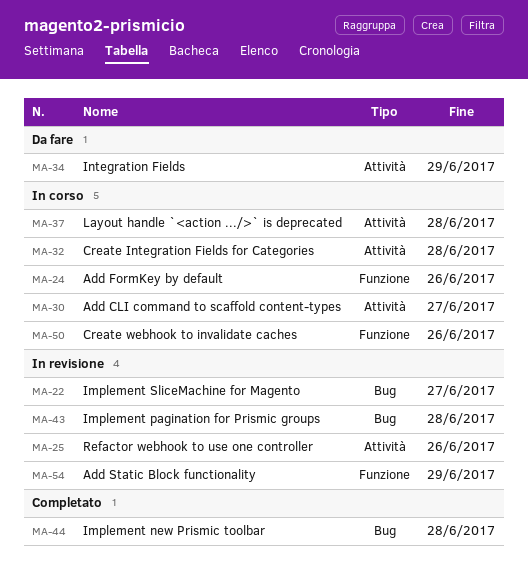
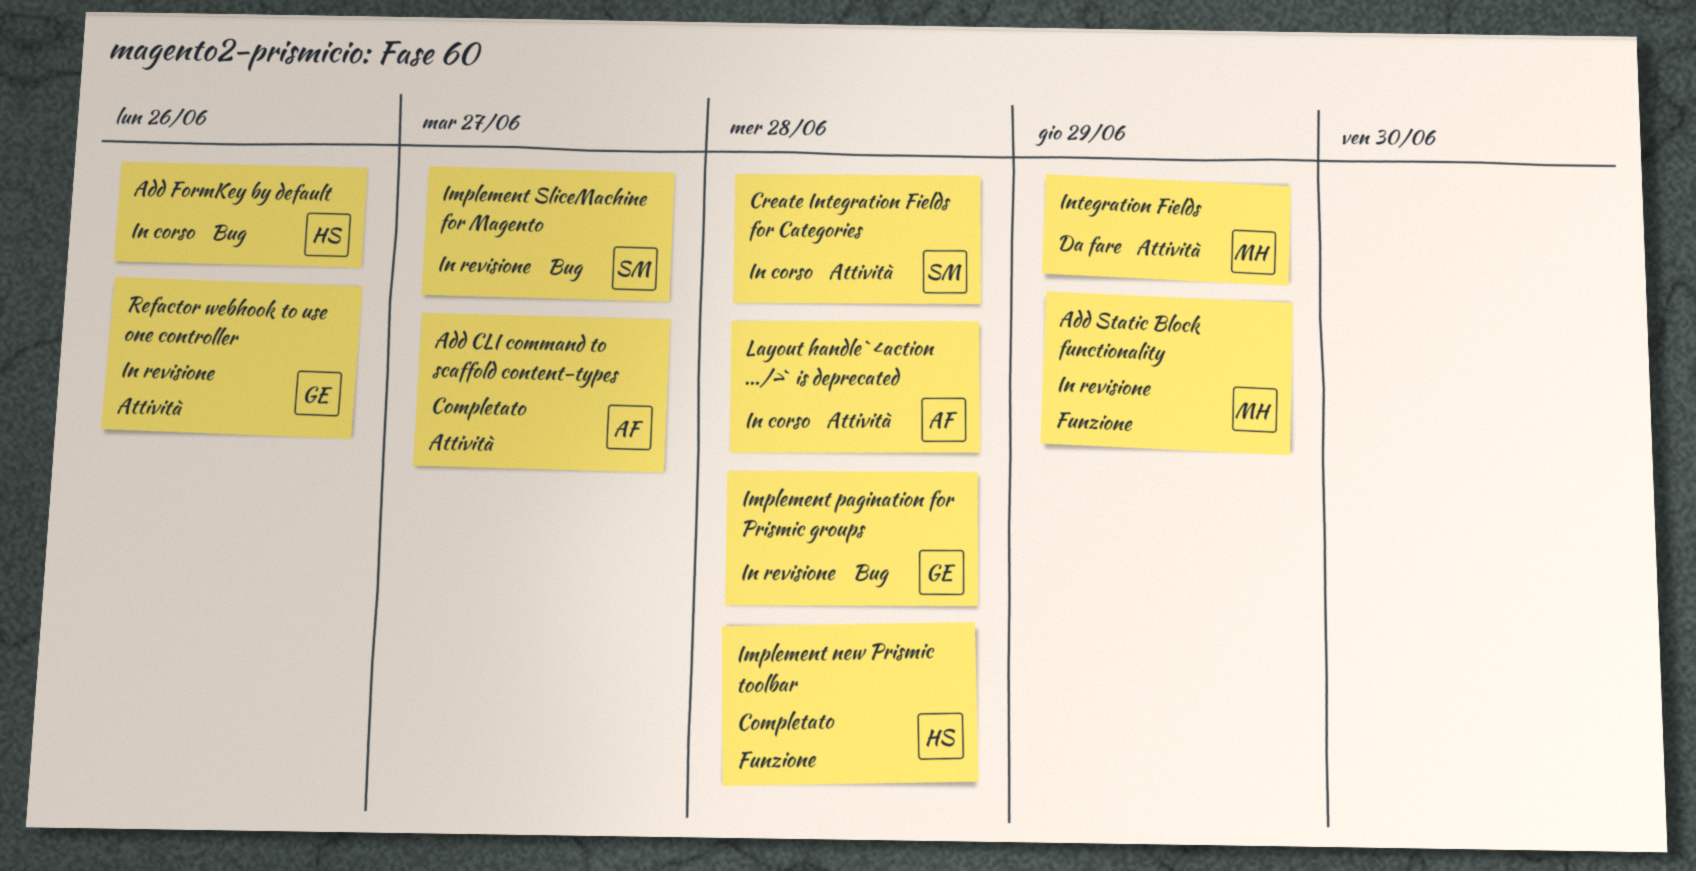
Add CLI command to scaffold content-types, status: In corso -> Completato
Add FormKey by default, label: Funzione -> Bug
Create webhook to invalidate caches: present -> none
Implement new Prismic toolbar, label: Bug -> Funzione

